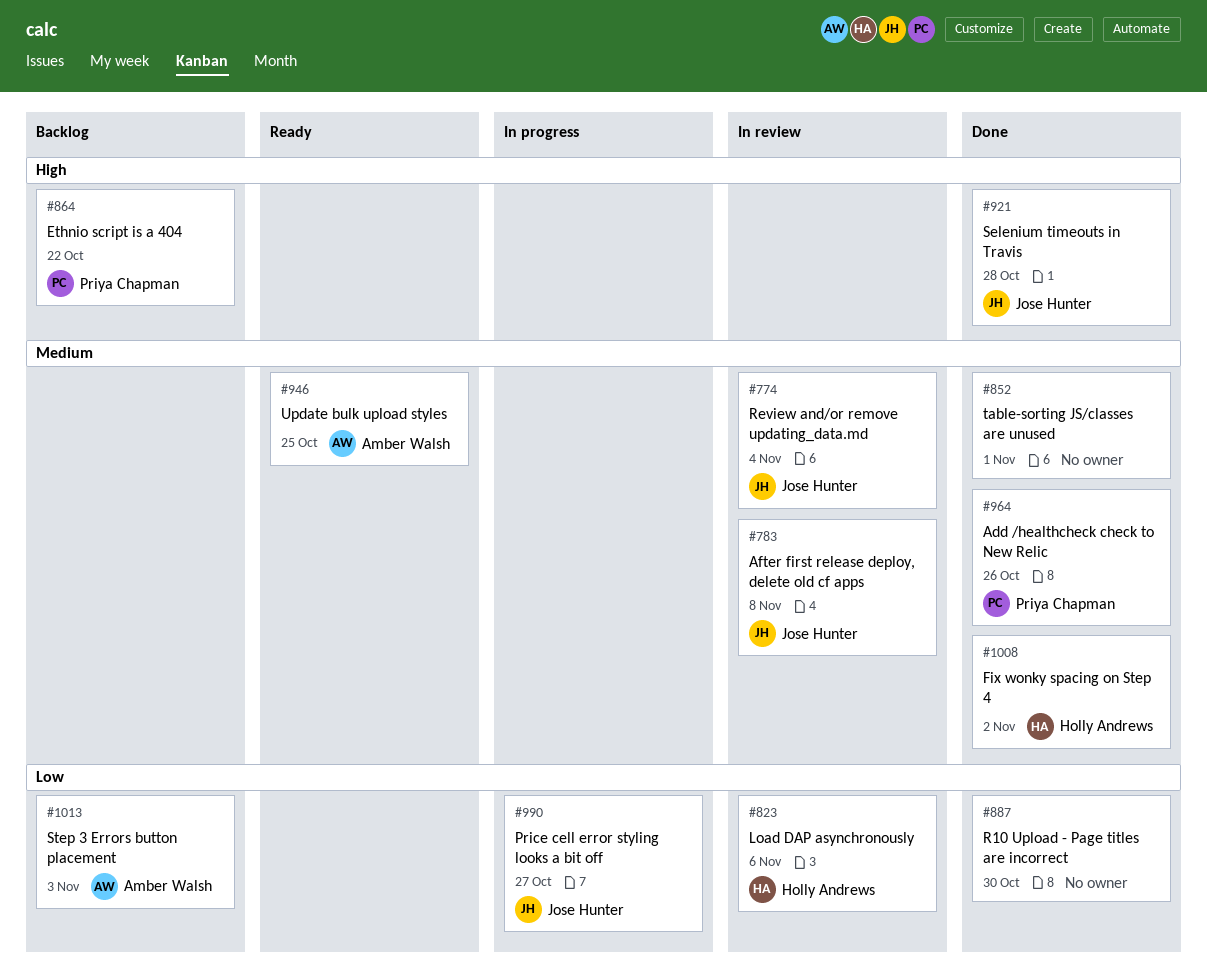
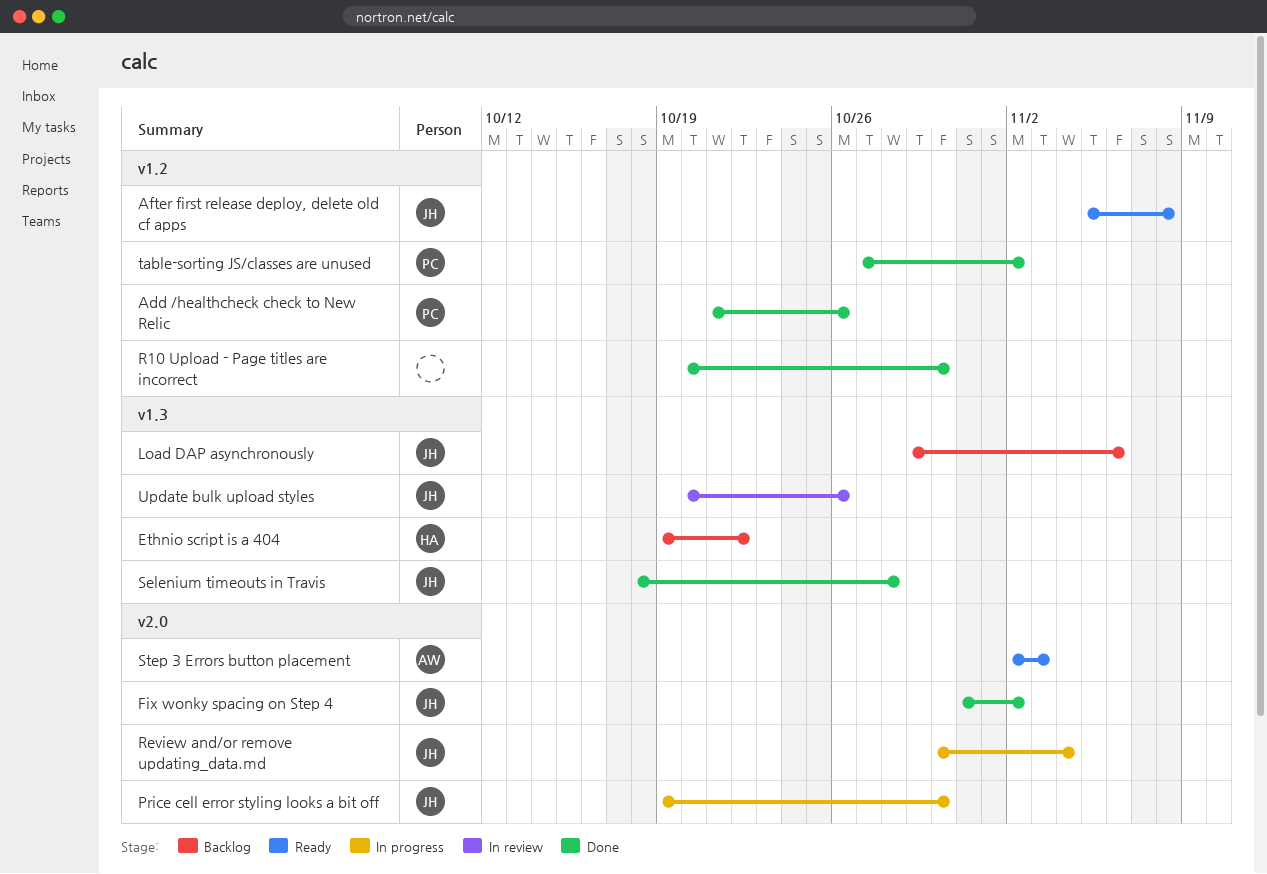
After first release deploy, delete old cf apps, status: In review -> Ready
Ethnio script is a 404, owner: Priya Chapman -> Holly Andrews
Fix wonky spacing on Step 4, owner: Holly Andrews -> Jose Hunter
Load DAP asynchronously, status: In review -> Backlog
Load DAP asynchronously, owner: Holly Andrews -> Jose Hunter
Price cell error styling looks a bit off, due: Oct 27 -> Oct 30
Review and/or remove updating_data.md, status: In review -> In progress
Step 3 Errors button placement, status: Backlog -> Ready
table-sorting JS/classes are unused, owner: none -> Priya Chapman
table-sorting JS/classes are unused, due: Nov 1 -> Nov 2
Update bulk upload styles, status: Ready -> In review
Update bulk upload styles, owner: Amber Walsh -> Jose Hunter
Update bulk upload styles, due: Oct 25 -> Oct 26

